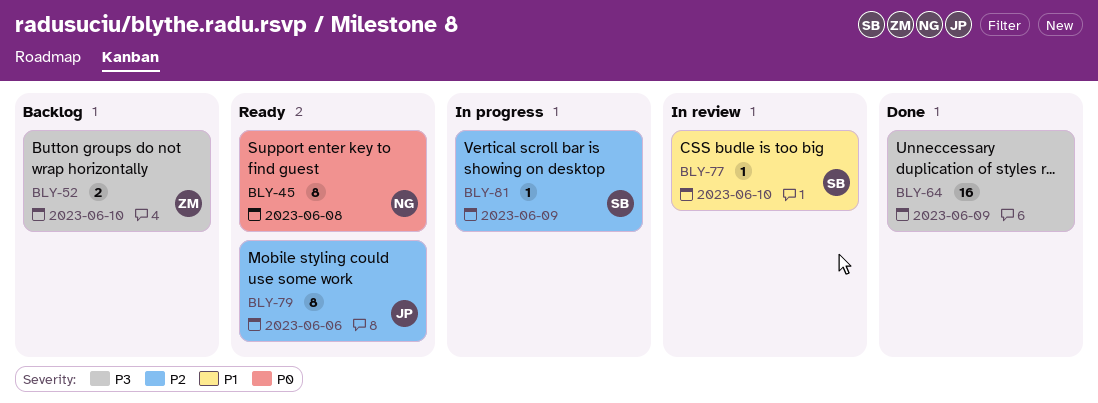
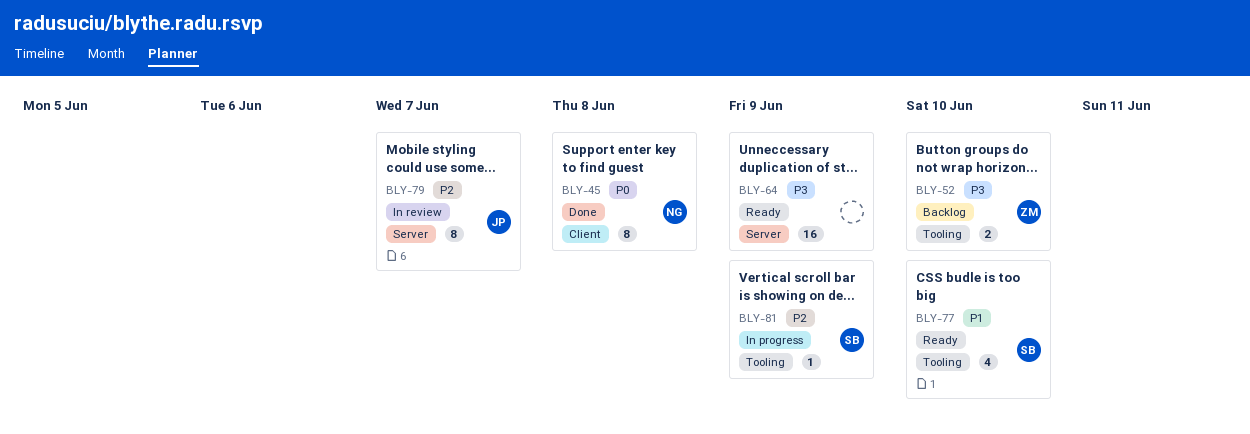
BLY-45, status: Ready -> Done
BLY-64, status: Done -> Ready
BLY-77, status: In review -> Ready
BLY-77, estimate: 1 -> 4
BLY-79, status: Ready -> In review
BLY-79, due: Jun 6 -> Jun 7

